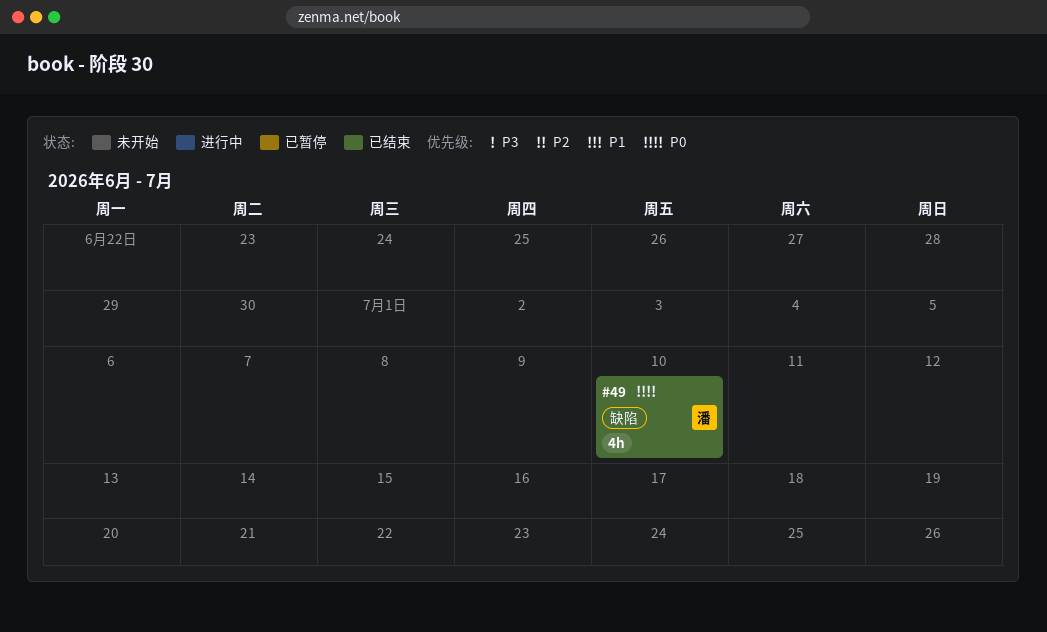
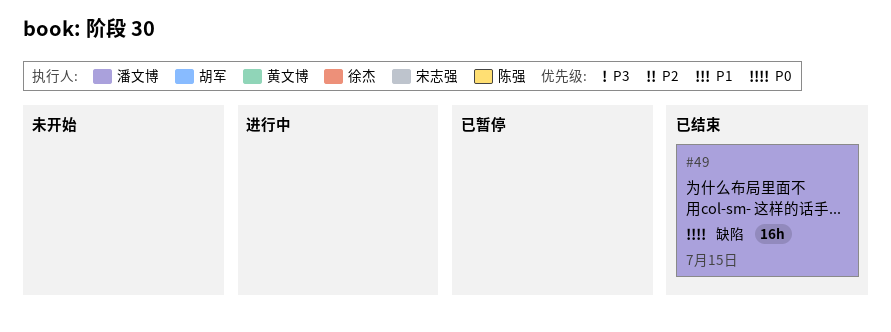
#49, estimate: 4h -> 16h
#49, due: Jul 10 -> Jul 15

